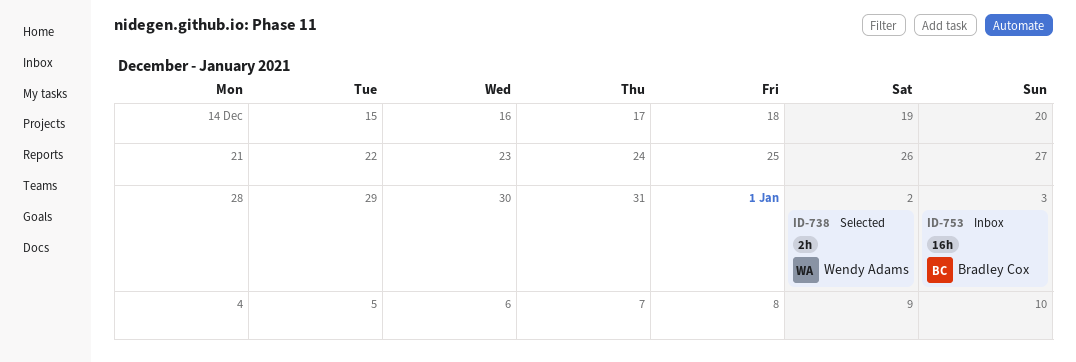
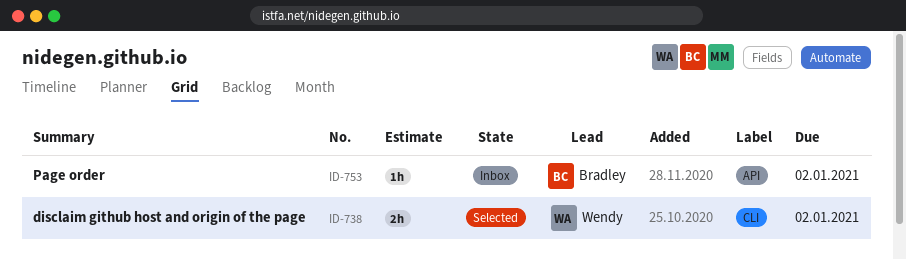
ID-753, estimate: 16h -> 1h
ID-753, due: Jan 3 -> Jan 2

